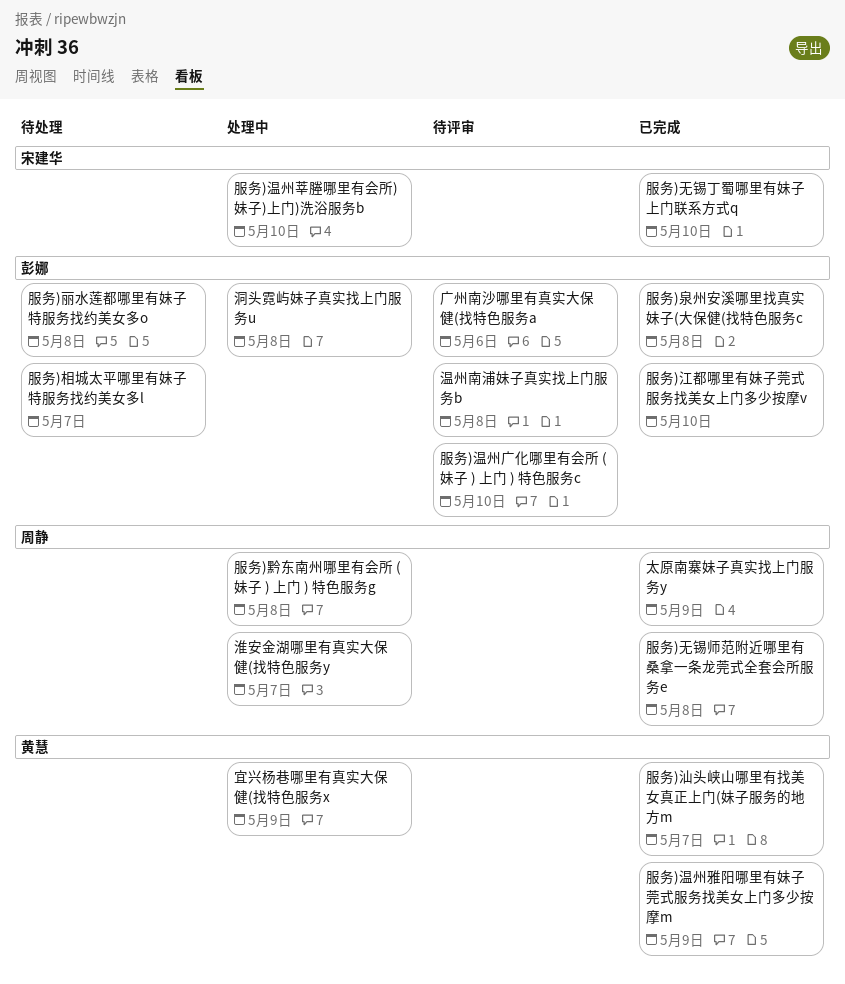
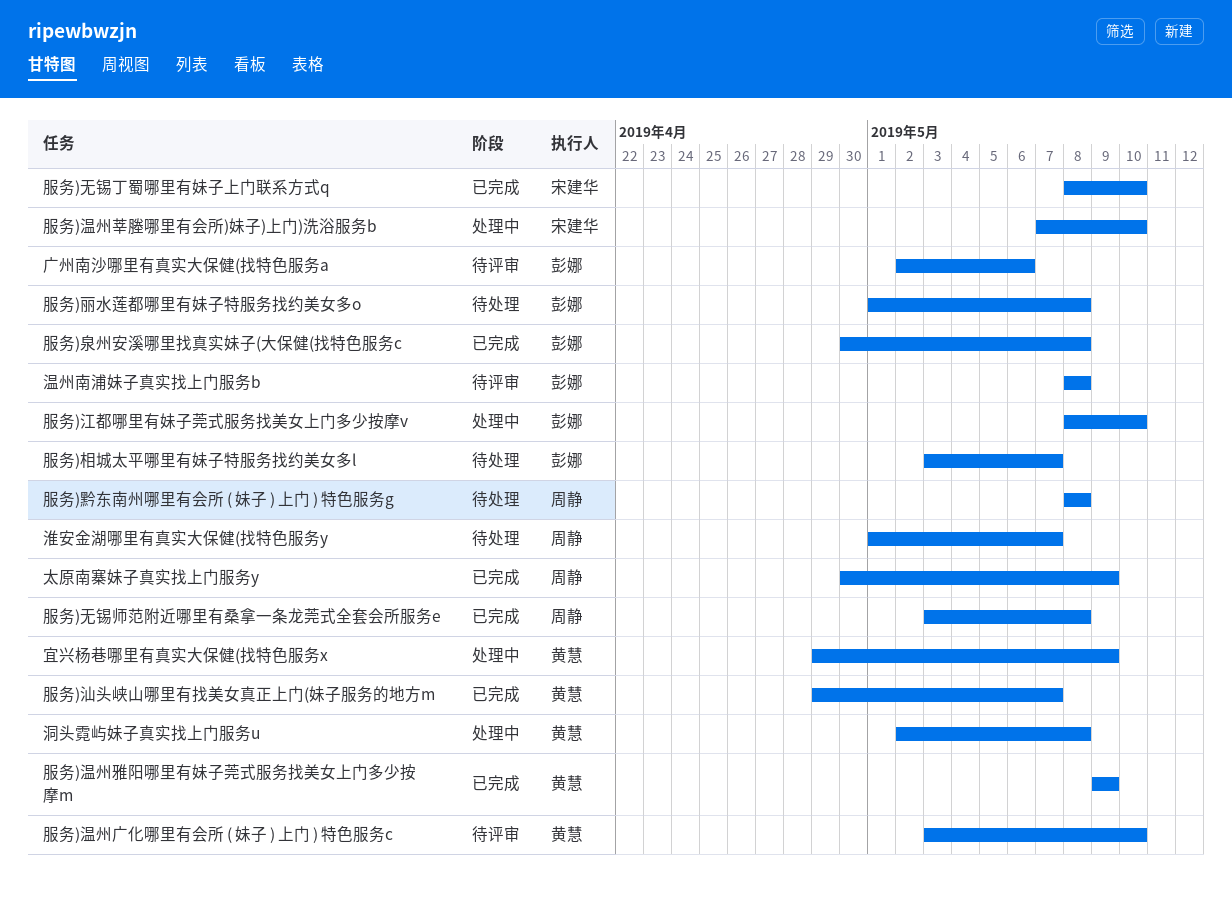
服务)江都哪里有妹子莞式服务找美女上门多少按摩v, status: 已完成 -> 处理中
服务)温州广化哪里有会所 ( 妹子 ) 上门 ) 特色服务c, owner: 彭娜 -> 黄慧
服务)黔东南州哪里有会所 ( 妹子 ) 上门 ) 特色服务g, status: 处理中 -> 待处理
洞头霓屿妹子真实找上门服务u, owner: 彭娜 -> 黄慧
淮安金湖哪里有真实大保健(找特色服务y, status: 处理中 -> 待处理

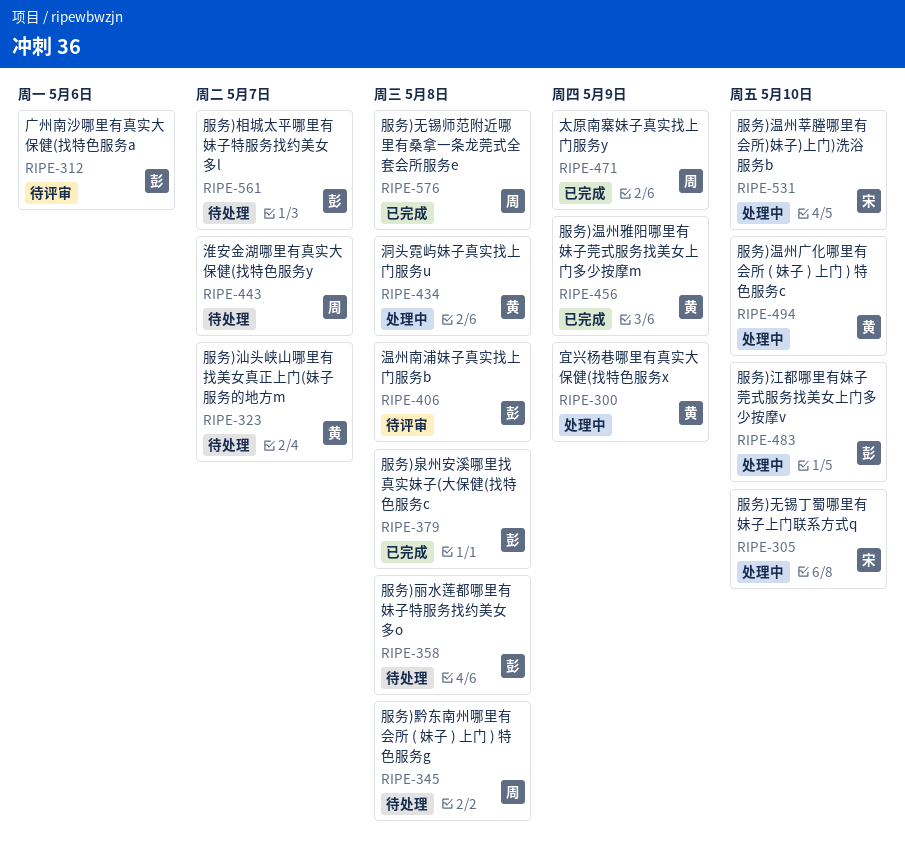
服务)无锡丁蜀哪里有妹子上门联系方式q, status: 已完成 -> 处理中
服务)汕头峡山哪里有找美女真正上门(妹子服务的地方m, status: 已完成 -> 待处理
服务)温州广化哪里有会所 ( 妹子 ) 上门 ) 特色服务c, status: 待评审 -> 处理中

